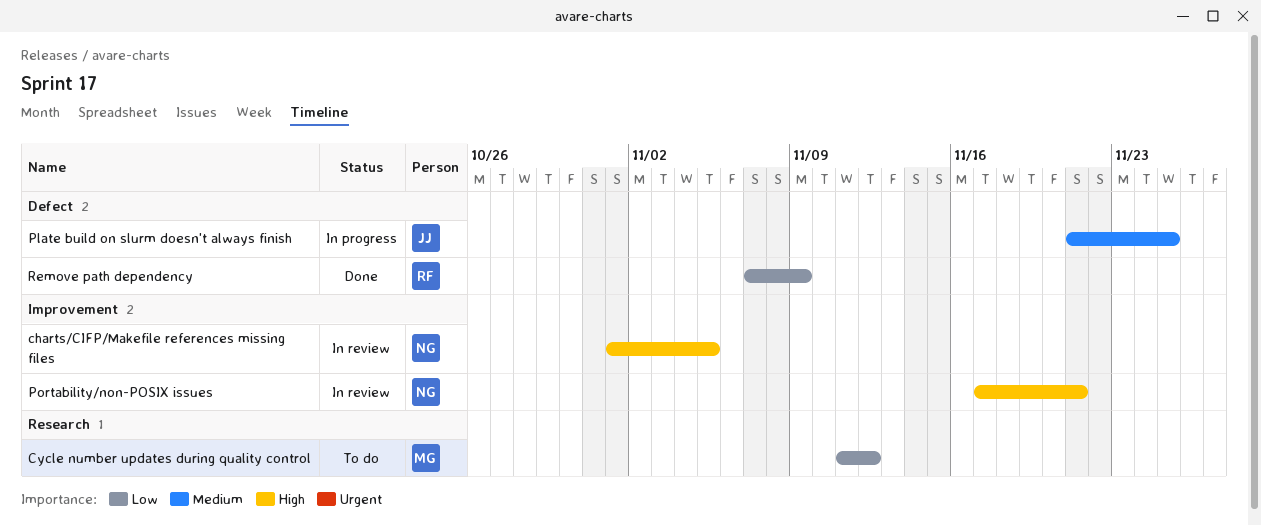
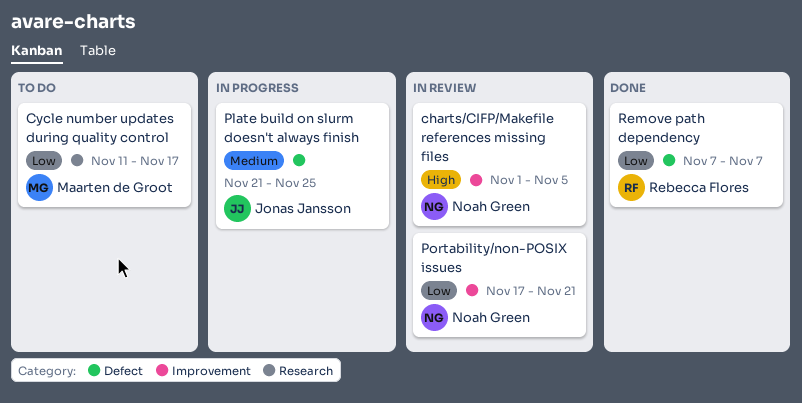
Cycle number updates during quality control, due: Nov 12 -> Nov 17
Portability/non-POSIX issues, priority: High -> Low
Remove path dependency, due: Nov 9 -> Nov 7

